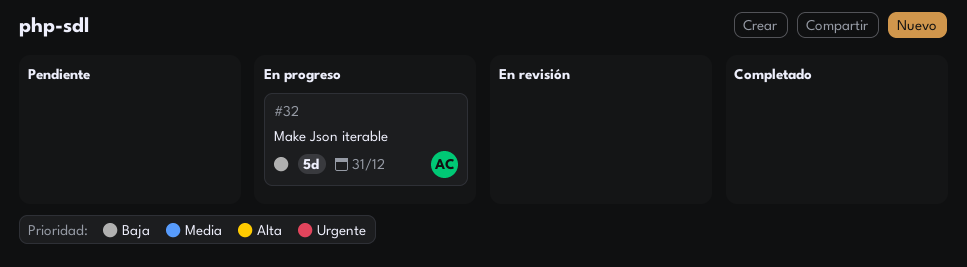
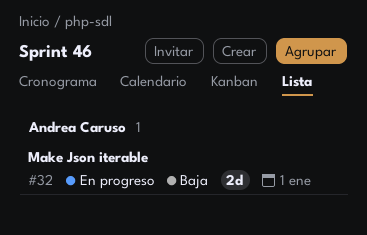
#32, estimate: 5d -> 2d
#32, due: Dec 31 -> Jan 1

